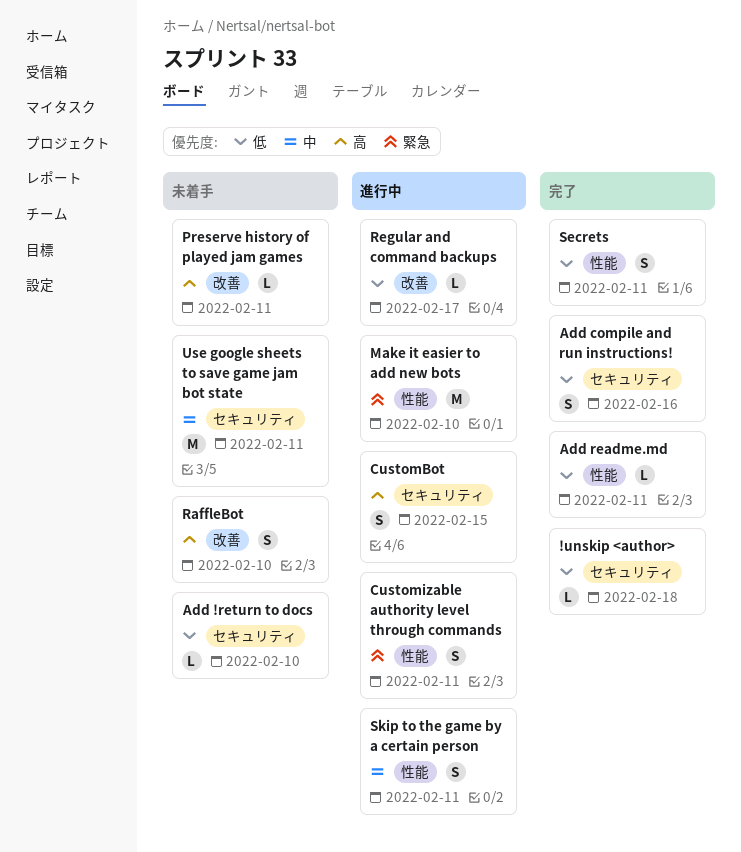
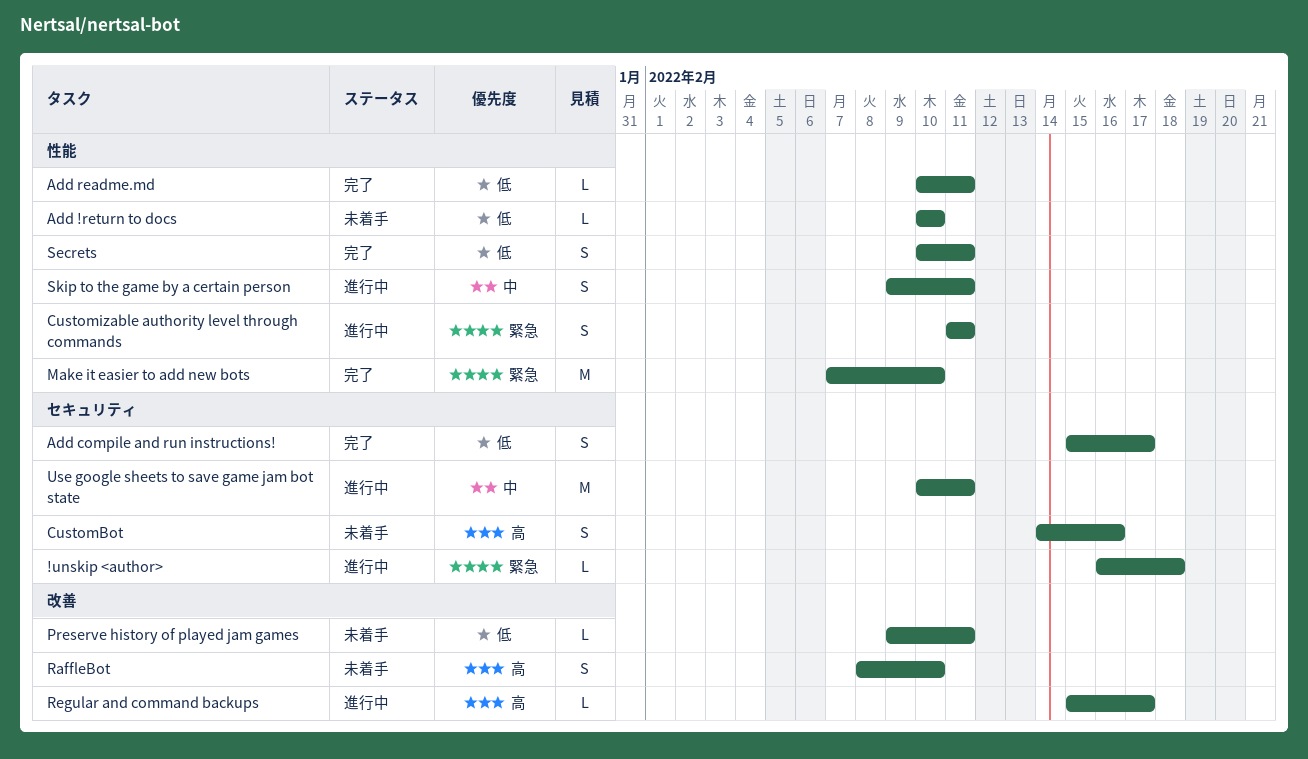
!unskip <author>, status: 完了 -> 進行中
!unskip <author>, priority: 低 -> 緊急
Add !return to docs, label: セキュリティ -> 性能
Add compile and run instructions!, due: Feb 16 -> Feb 17
CustomBot, status: 進行中 -> 未着手
CustomBot, due: Feb 15 -> Feb 16
Make it easier to add new bots, status: 進行中 -> 完了
Preserve history of played jam games, priority: 高 -> 低
Regular and command backups, priority: 低 -> 高
Use google sheets to save game jam bot state, status: 未着手 -> 進行中

